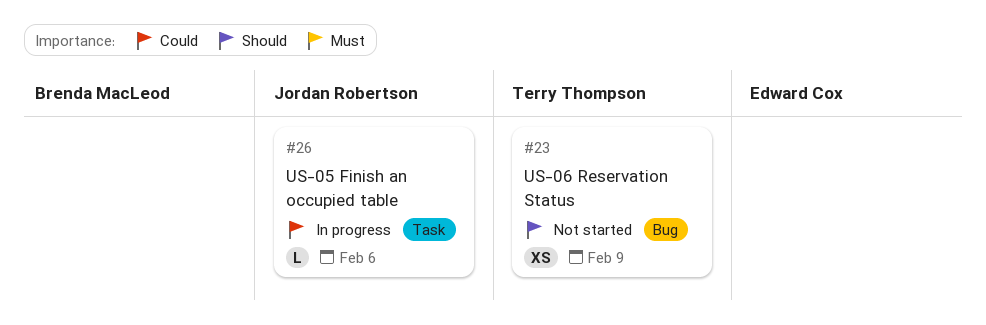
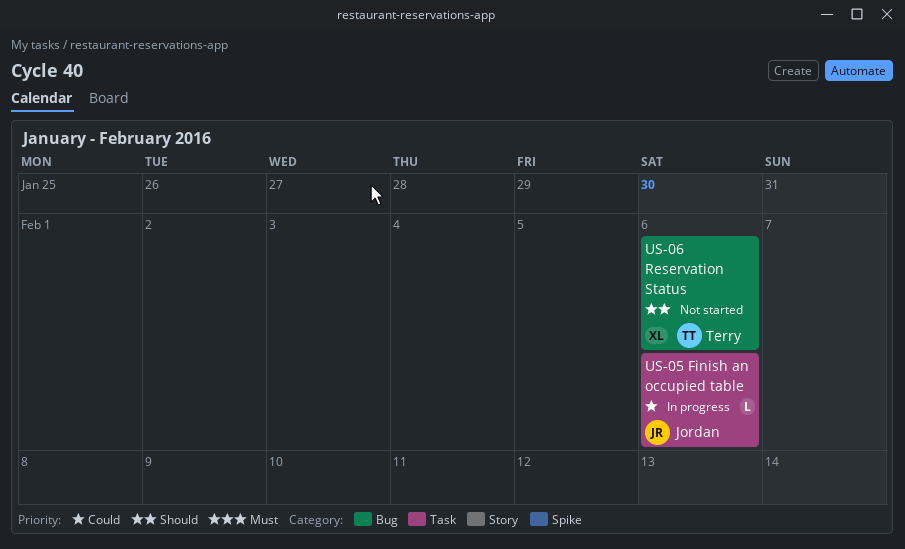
US-06 Reservation Status, estimate: XS -> XL
US-06 Reservation Status, due: Feb 9 -> Feb 6

